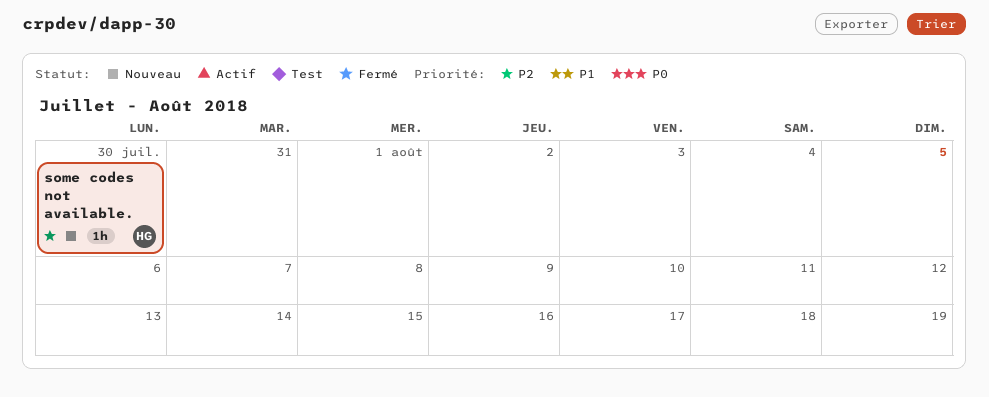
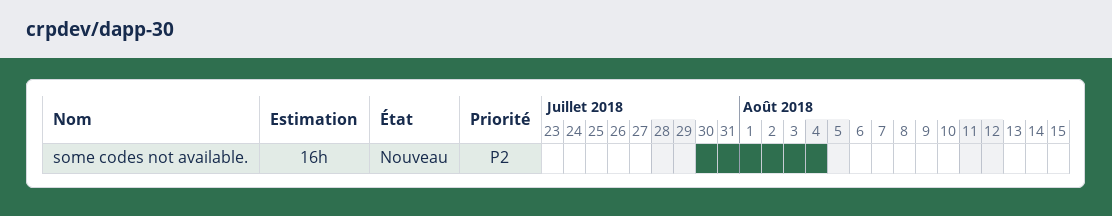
some codes not available., estimate: 1h -> 16h
some codes not available., due: Jul 30 -> Aug 4

